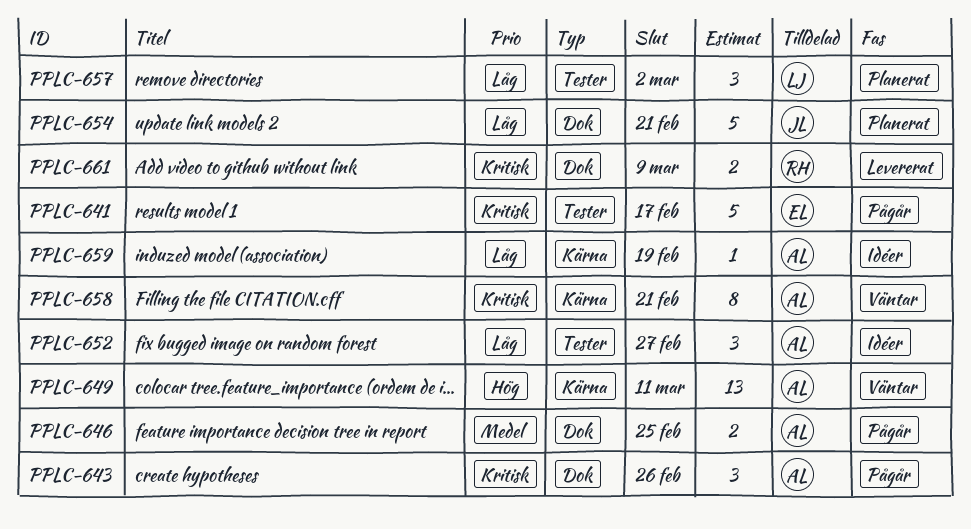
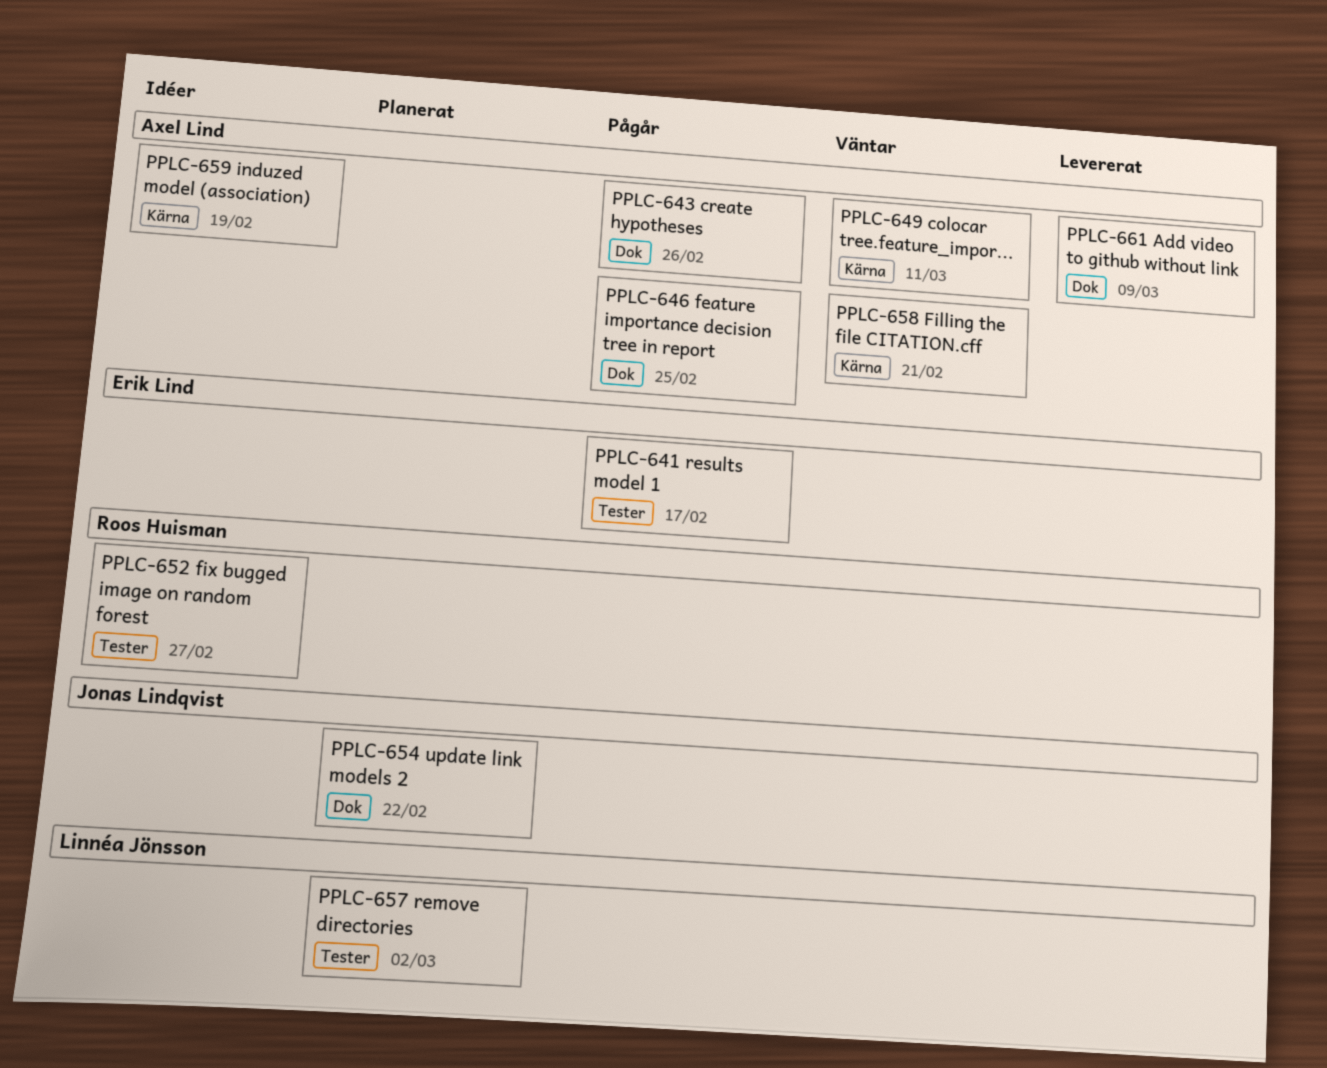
PPLC-652, owner: Axel Lind -> Roos Huisman
PPLC-654, due: Feb 21 -> Feb 22
PPLC-661, owner: Roos Huisman -> Axel Lind

